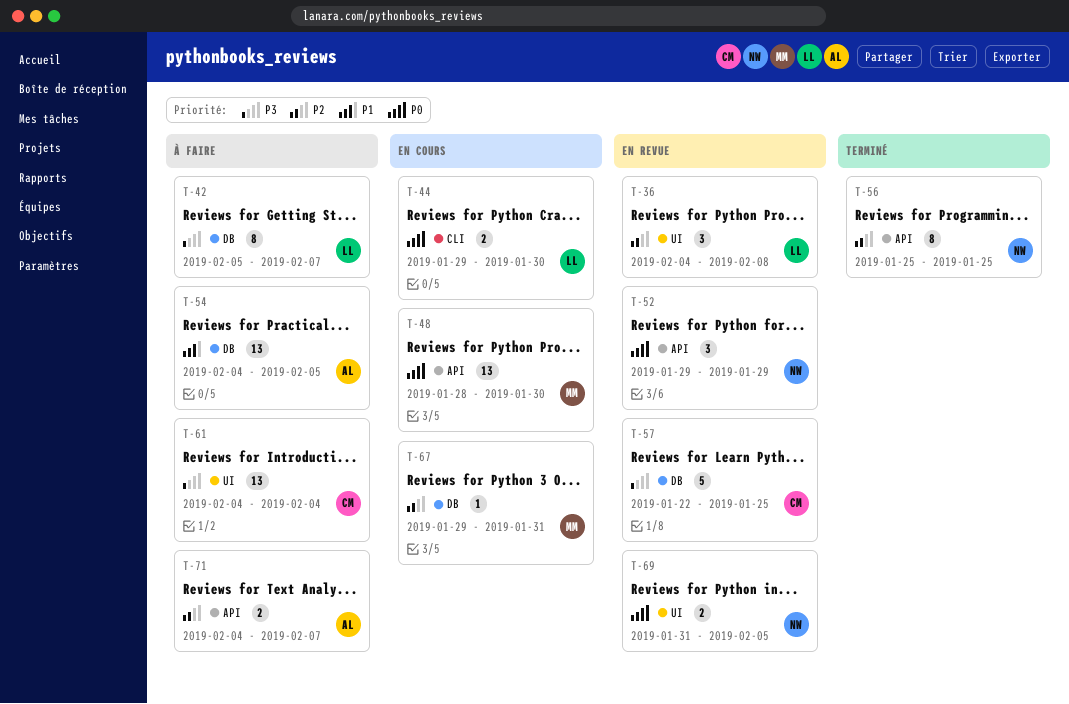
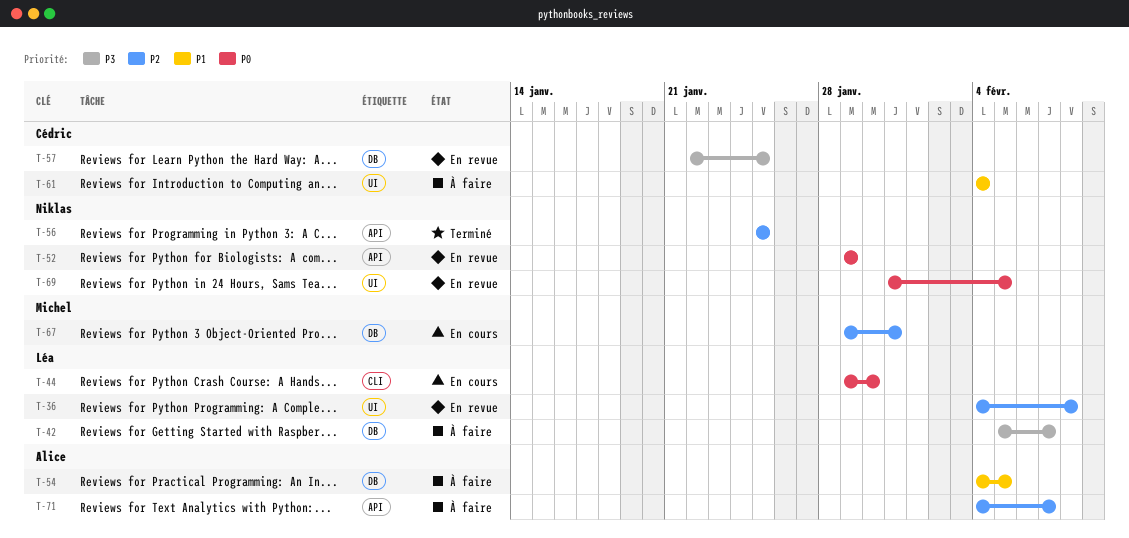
T-48: present -> none
T-61, priority: P3 -> P1

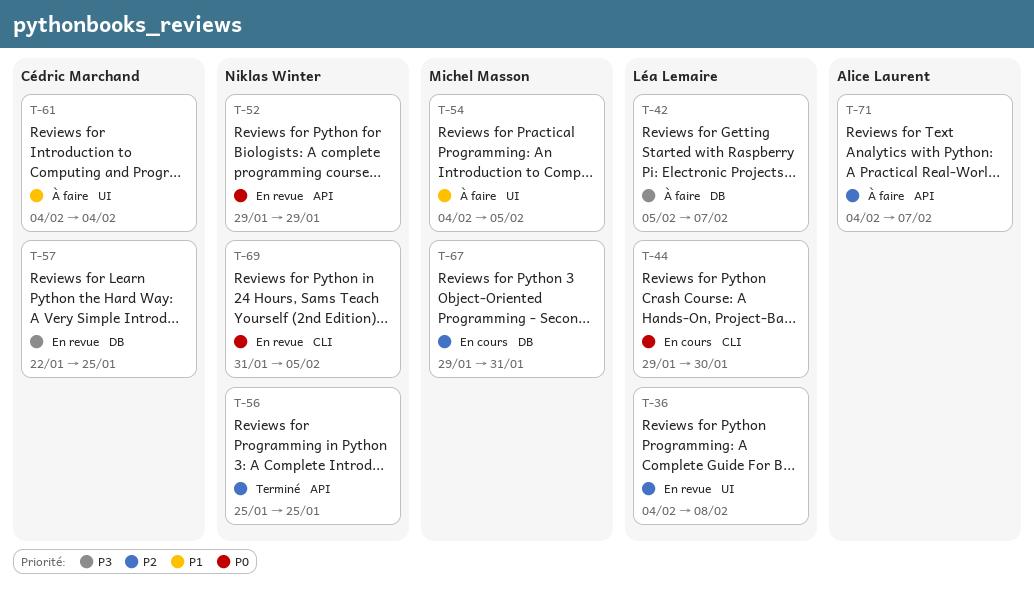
T-54, owner: Alice Laurent -> Michel Masson
T-54, label: DB -> UI
T-69, label: UI -> CLI

